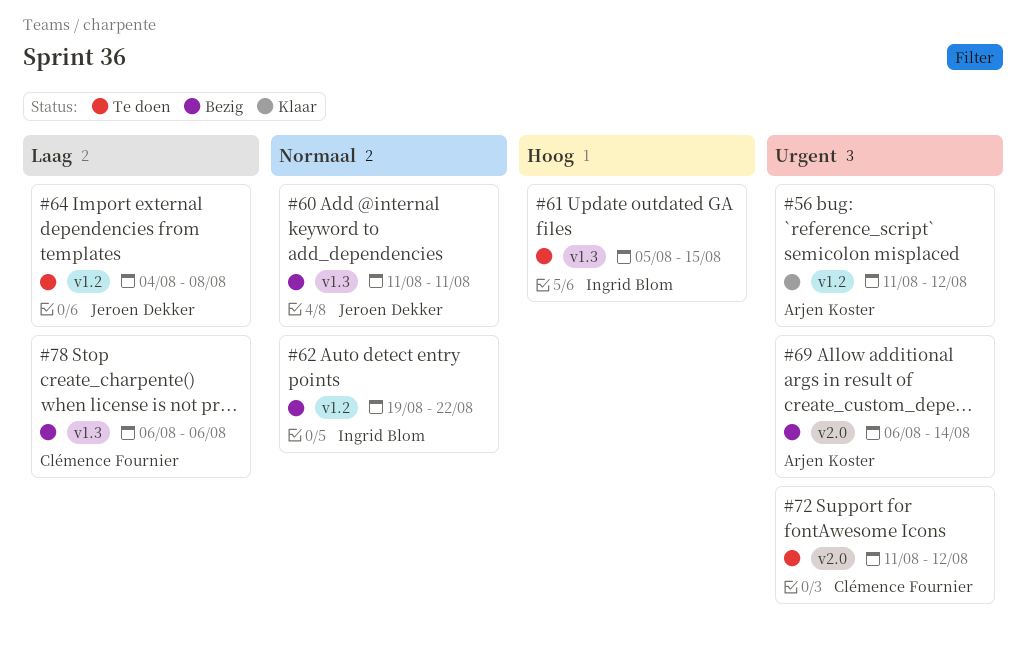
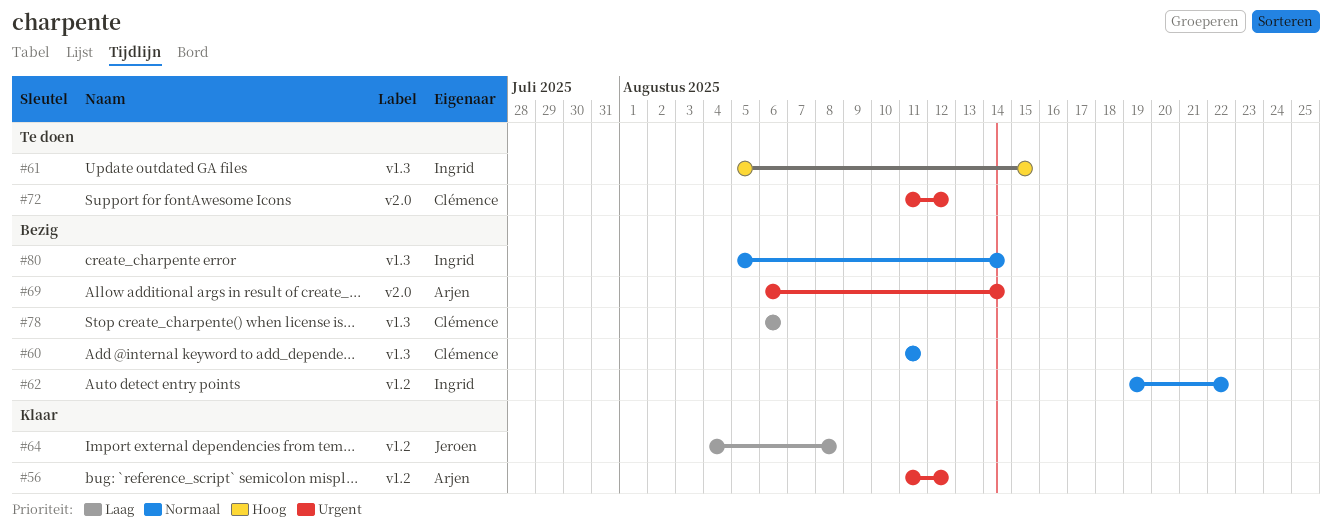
#60, owner: Jeroen Dekker -> Clémence Fournier
#64, status: Te doen -> Klaar
#80: none -> present

